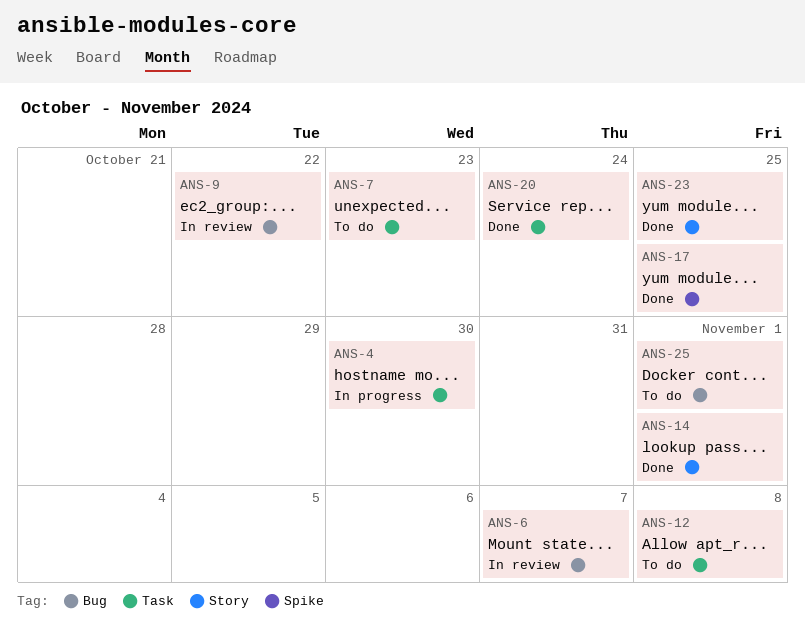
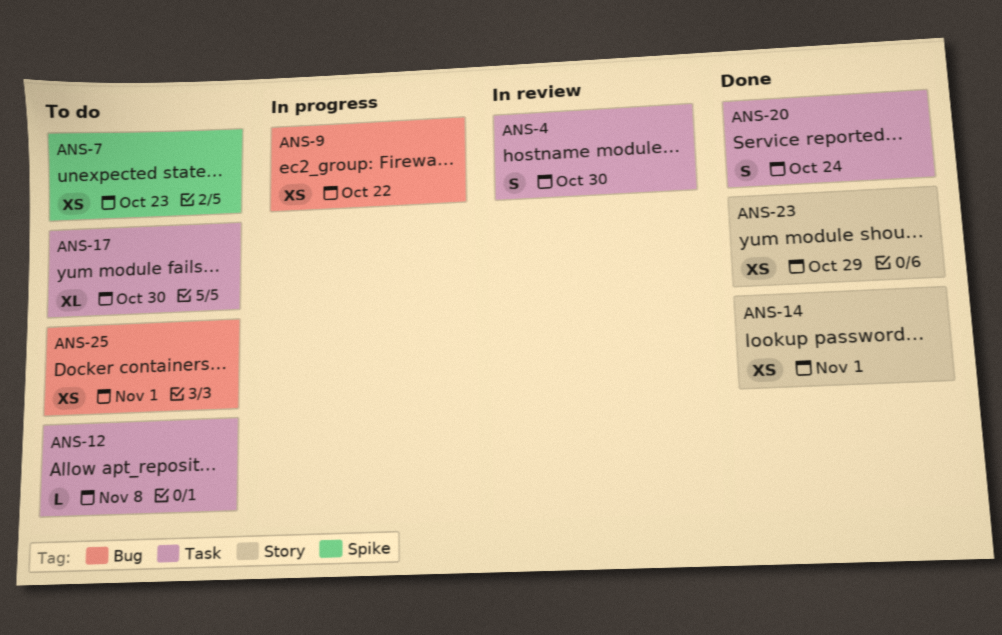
ANS-4, status: In progress -> In review
ANS-6: present -> none
ANS-7, label: Task -> Spike
ANS-9, status: In review -> In progress
ANS-17, status: Done -> To do
ANS-17, label: Spike -> Task
ANS-17, due: Oct 25 -> Oct 30
ANS-23, due: Oct 25 -> Oct 29

